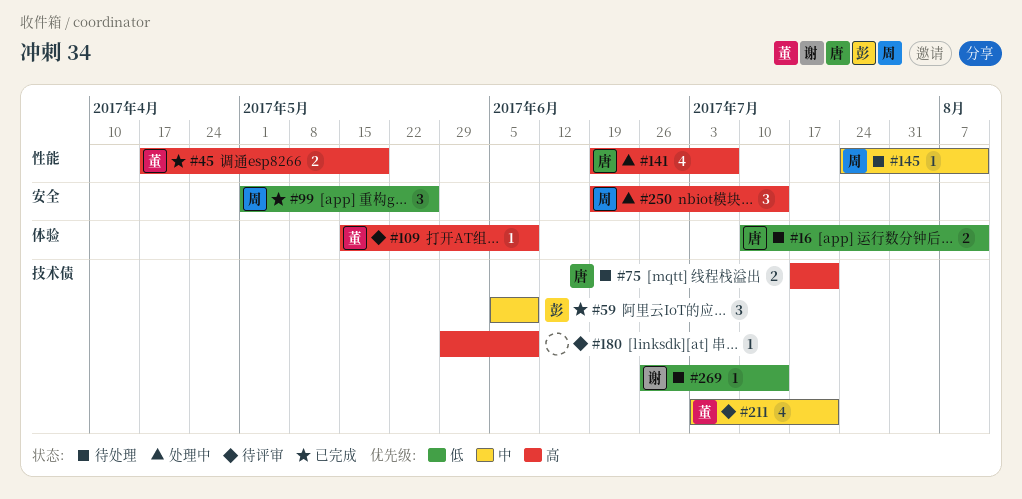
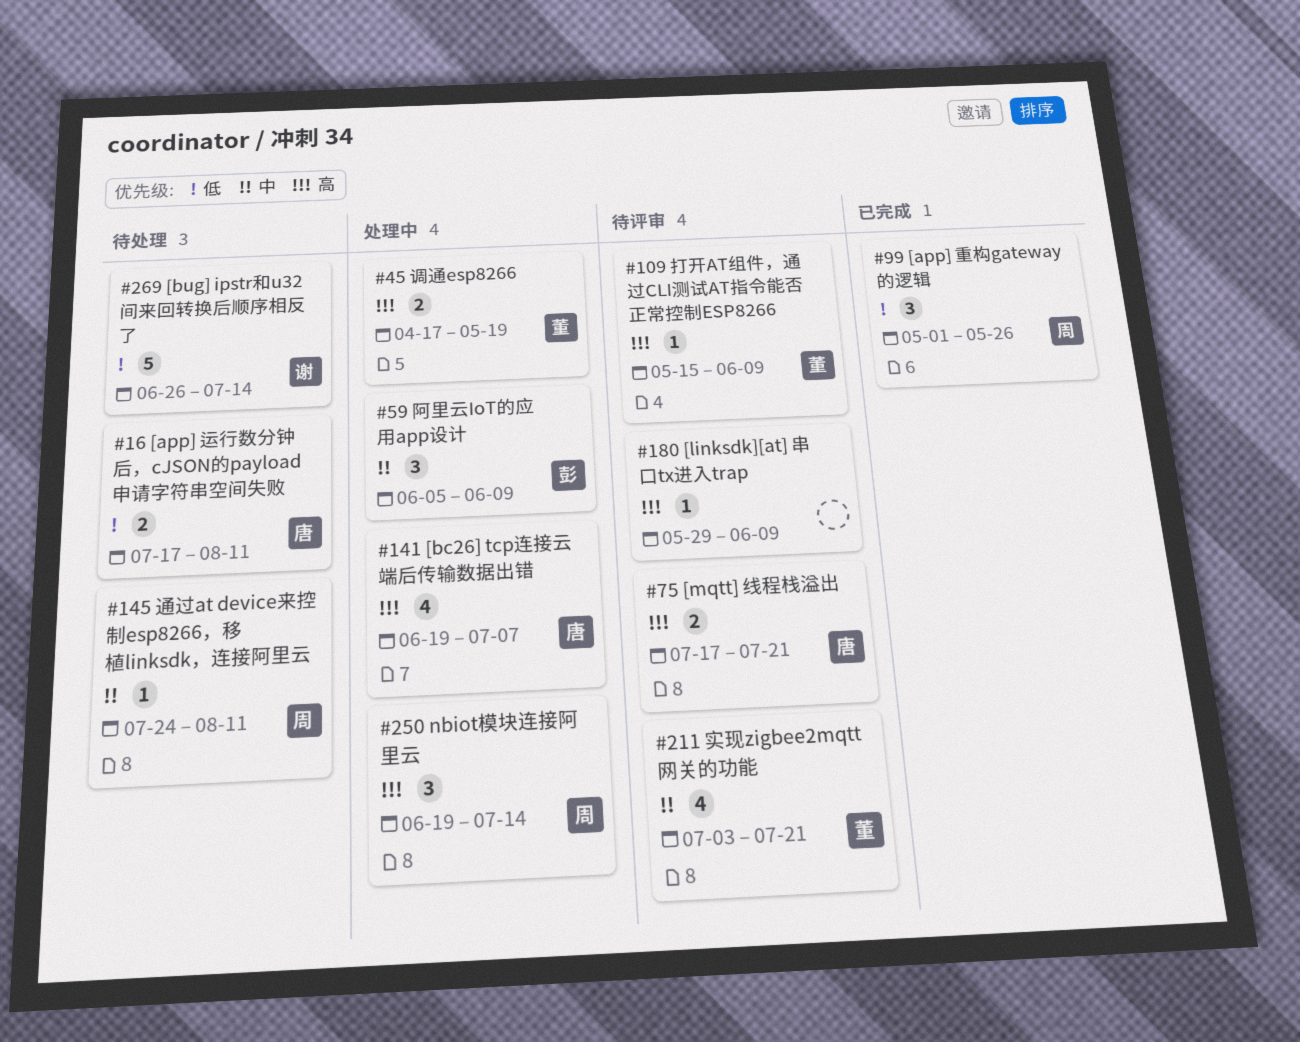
#16, start: Jul 10 -> Jul 17
#45, status: 已完成 -> 处理中
#59, status: 已完成 -> 处理中
#75, status: 待处理 -> 待评审
#269, estimate: 1 -> 5

